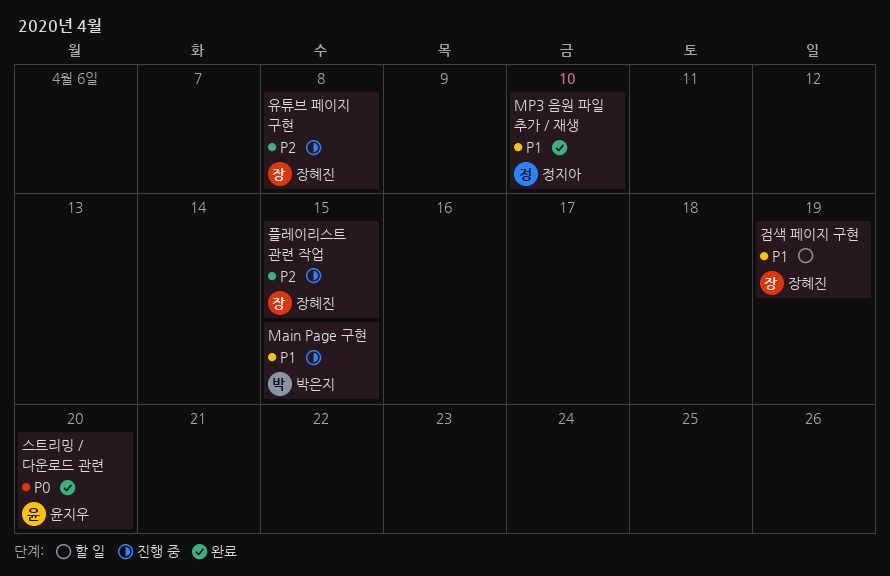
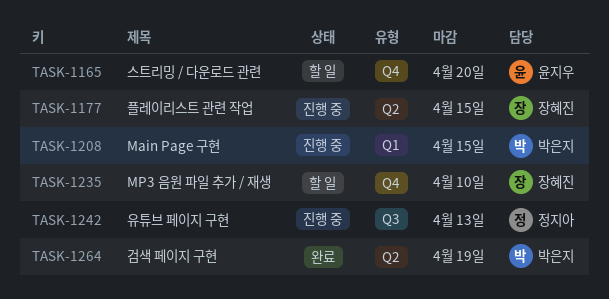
MP3 음원 파일 추가 / 재생, status: 완료 -> 할 일
MP3 음원 파일 추가 / 재생, owner: 정지아 -> 장혜진
검색 페이지 구현, status: 할 일 -> 완료
검색 페이지 구현, owner: 장혜진 -> 박은지
스트리밍 / 다운로드 관련, status: 완료 -> 할 일
유튜브 페이지 구현, owner: 장혜진 -> 정지아
유튜브 페이지 구현, due: Apr 8 -> Apr 13

